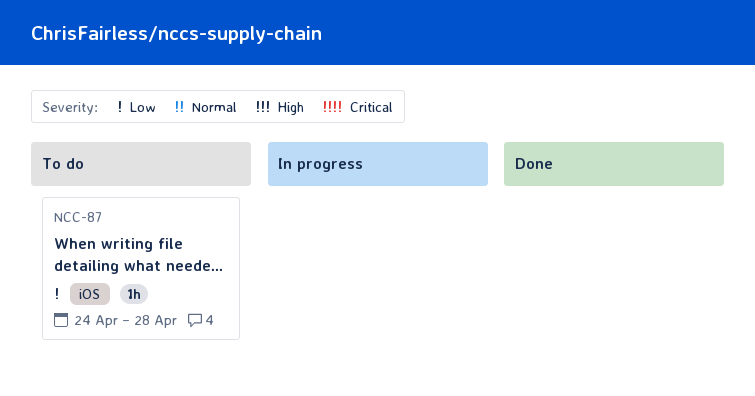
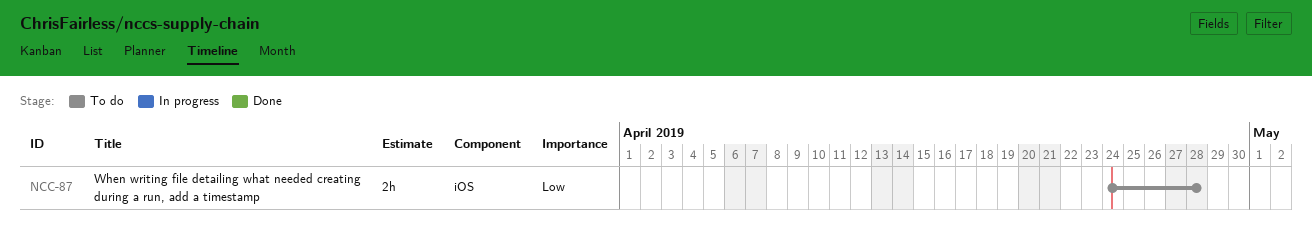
NCC-87, estimate: 1h -> 2h

